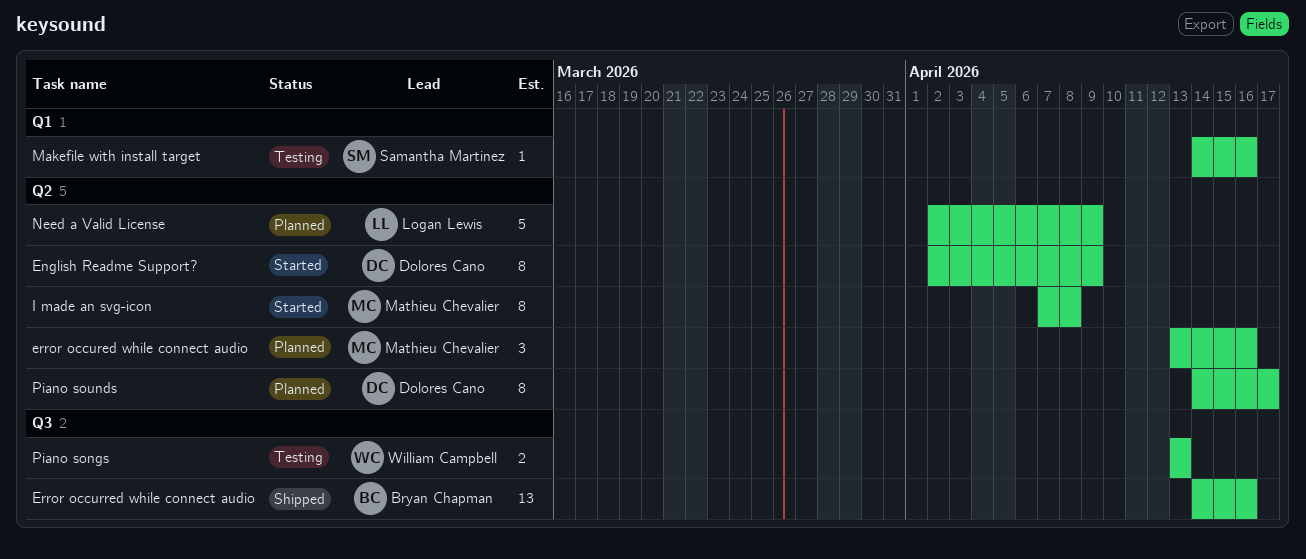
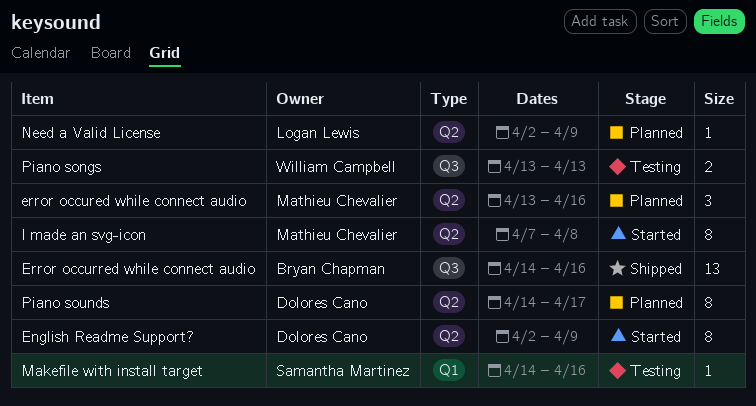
Need a Valid License, estimate: 5 -> 1

